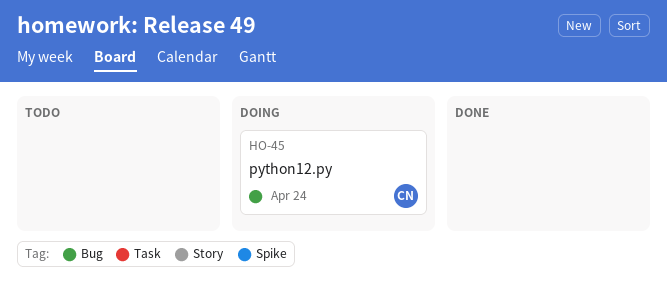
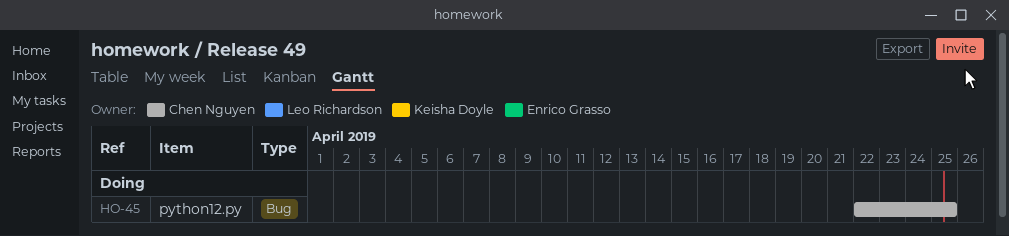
HO-45, due: Apr 24 -> Apr 25

